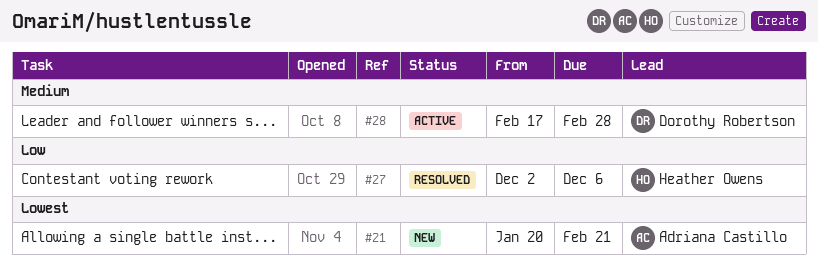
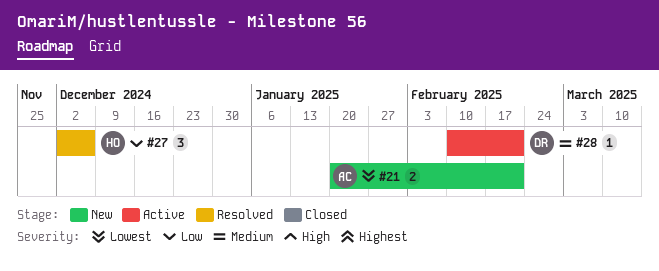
#28, start: Feb 17 -> Feb 10
#28, due: Feb 28 -> Feb 21

